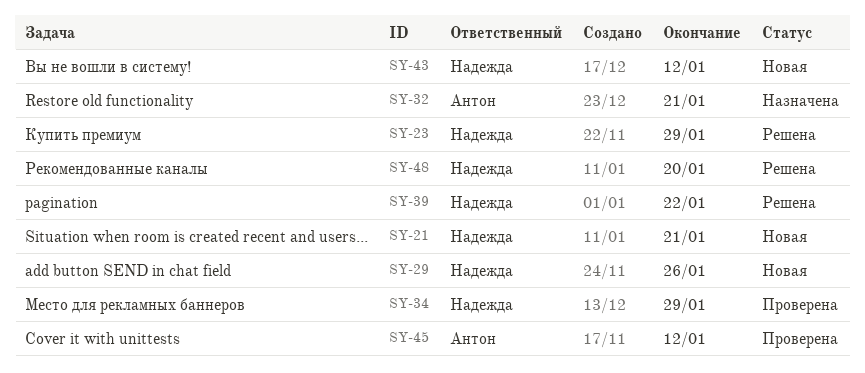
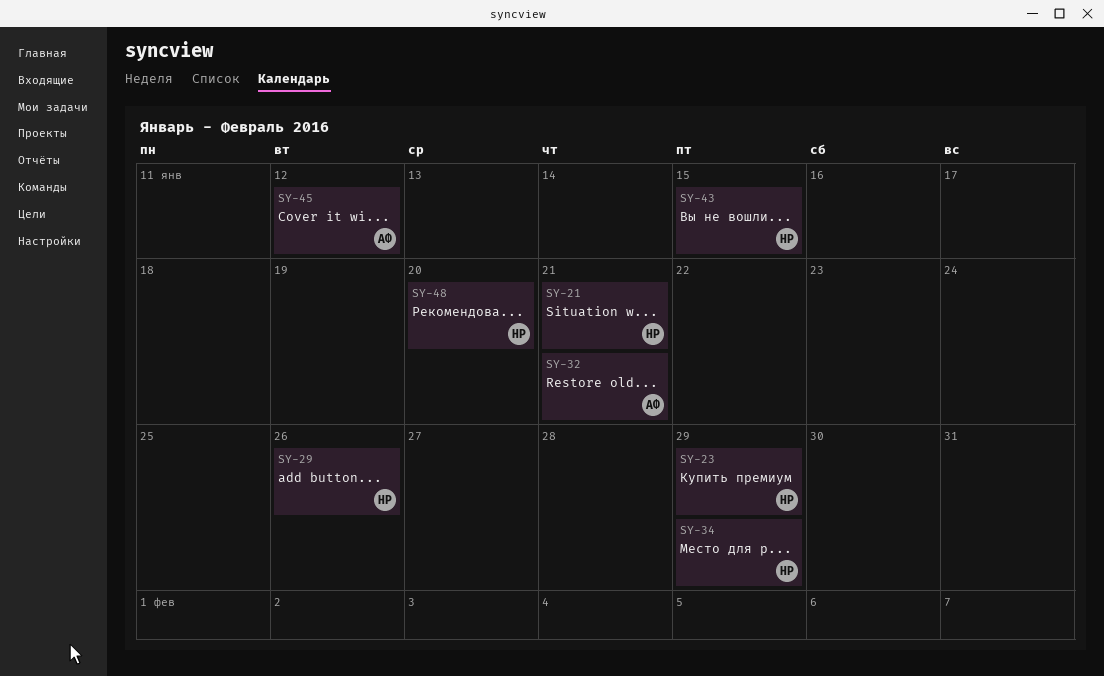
SY-39: present -> none
SY-43, due: Jan 12 -> Jan 15

